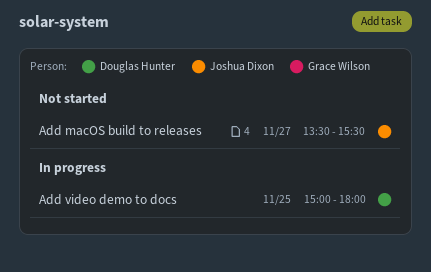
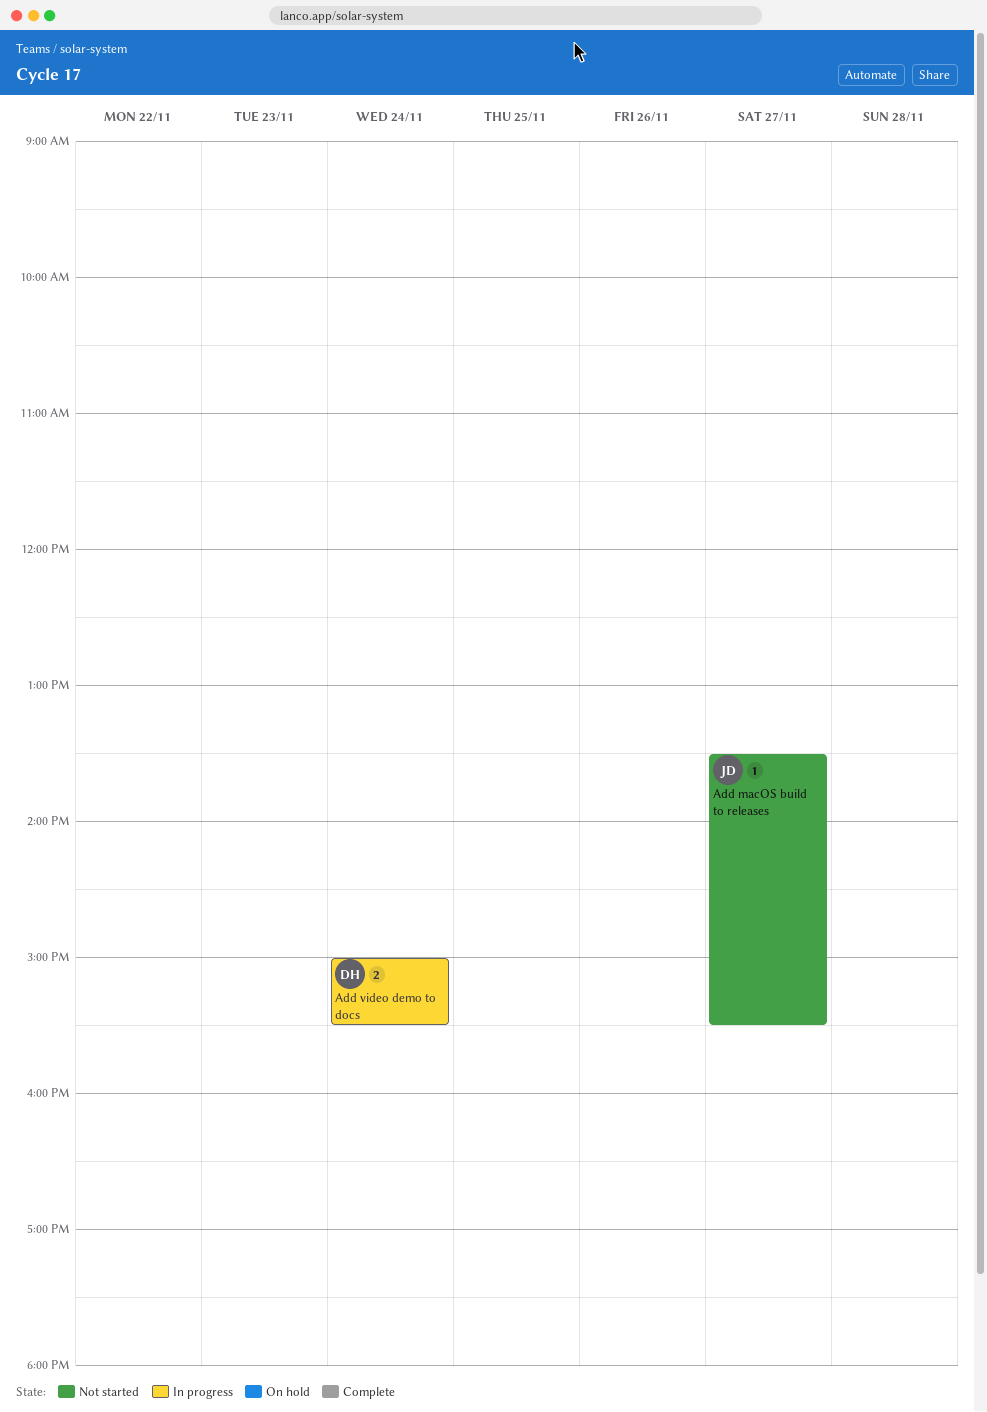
Add video demo to docs, day: Nov 25 -> Nov 24
Add video demo to docs, ends: 18:00 -> 15:30

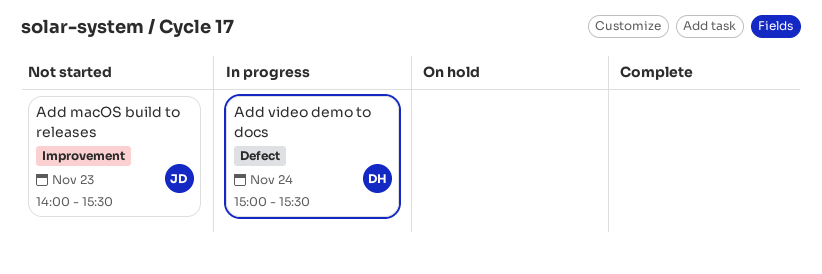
Add macOS build to releases, day: Nov 27 -> Nov 23
Add macOS build to releases, begins: 13:30 -> 14:00

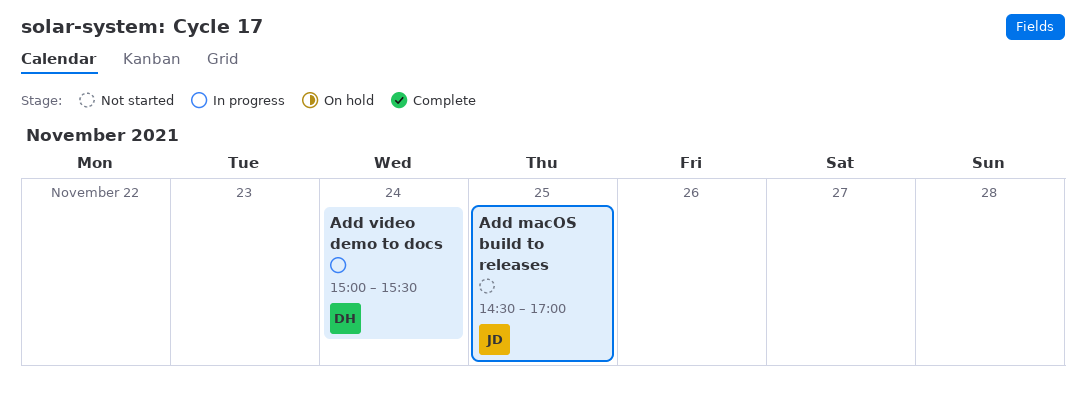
Add macOS build to releases, day: Nov 23 -> Nov 25
Add macOS build to releases, begins: 14:00 -> 14:30
Add macOS build to releases, ends: 15:30 -> 17:00

